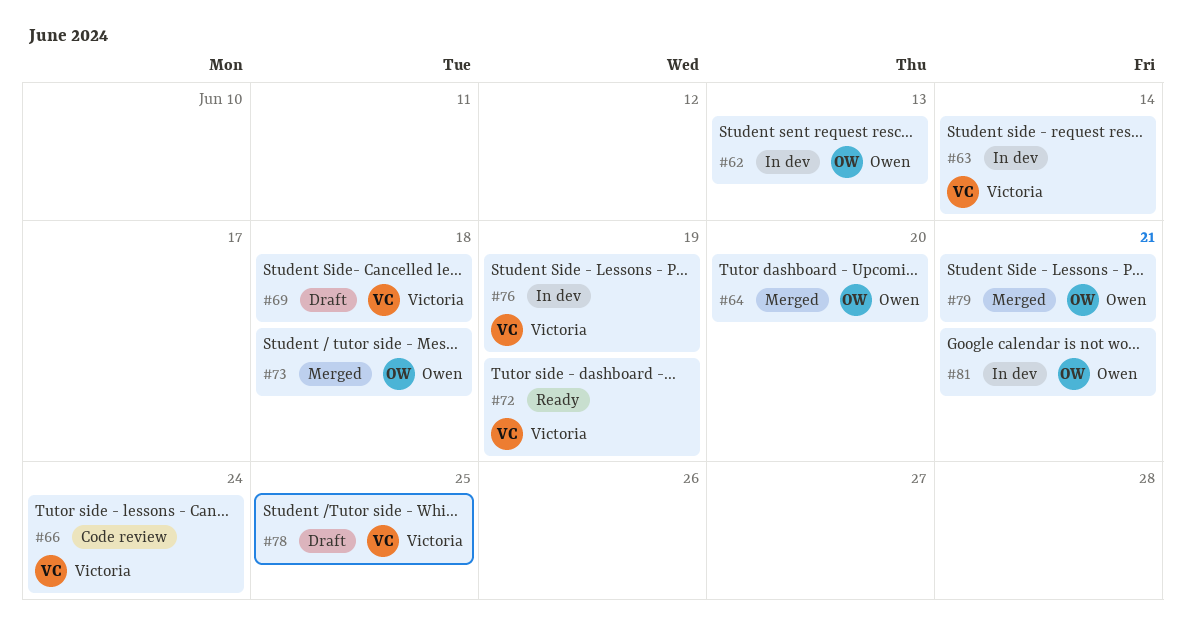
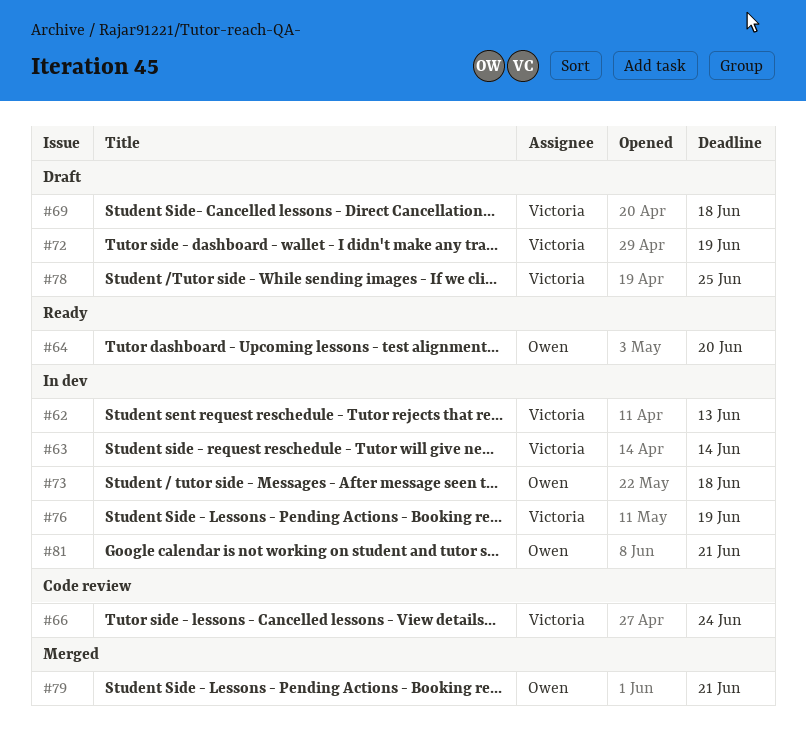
#62, owner: Owen -> Victoria
#64, status: Merged -> Ready
#72, status: Ready -> Draft
#73, status: Merged -> In dev

